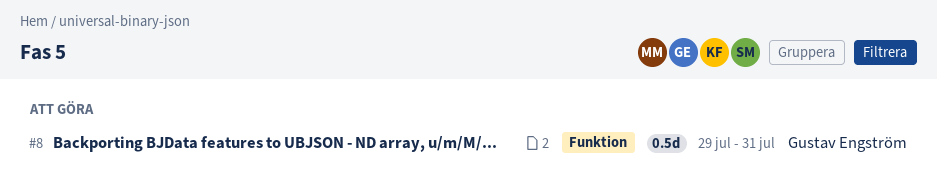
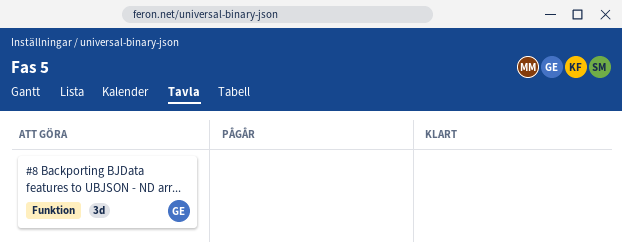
#8, estimate: 0.5d -> 3d

